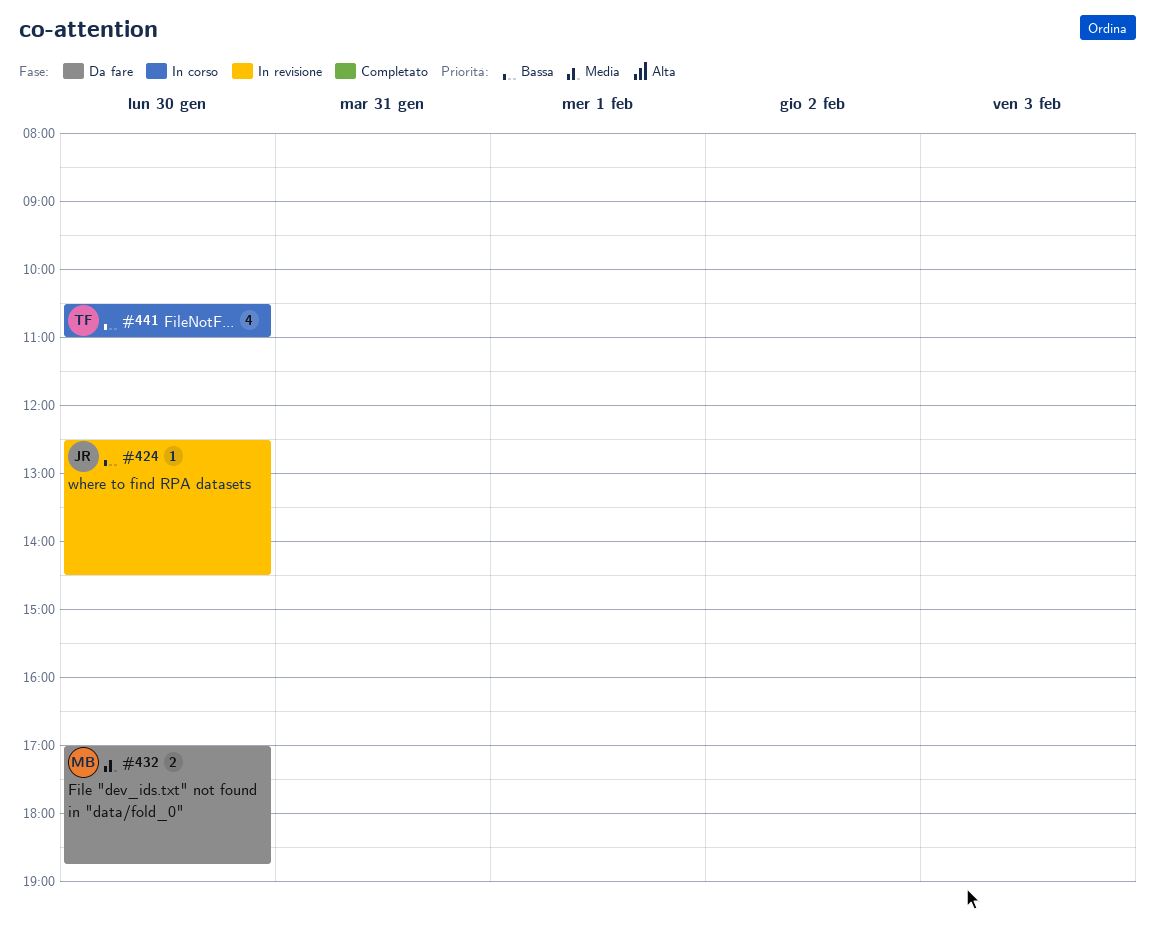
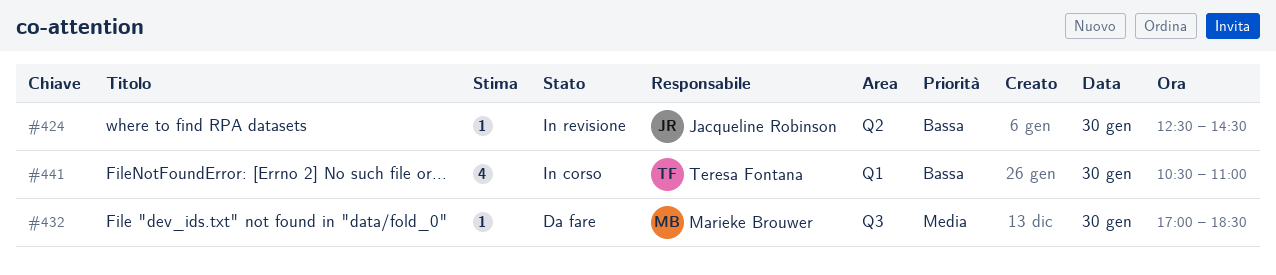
#432, estimate: 2 -> 1
#432, ends: 18:45 -> 18:30

